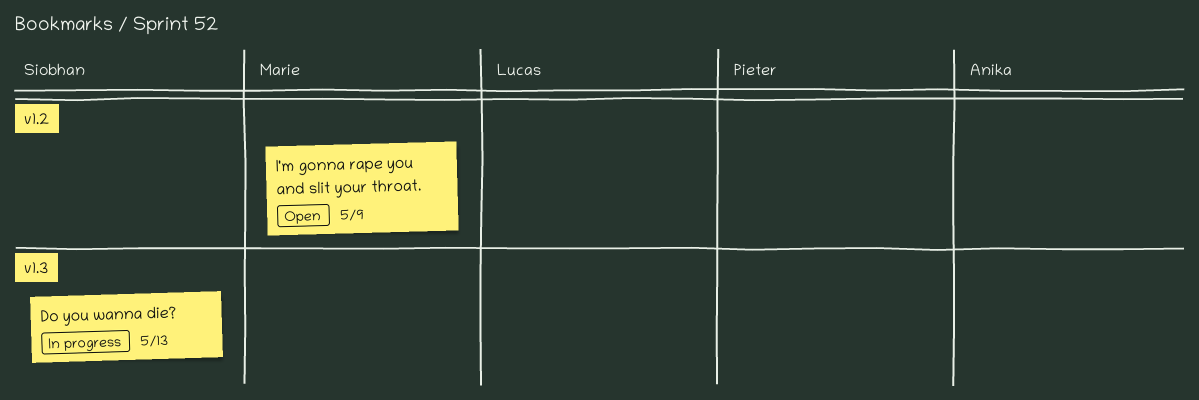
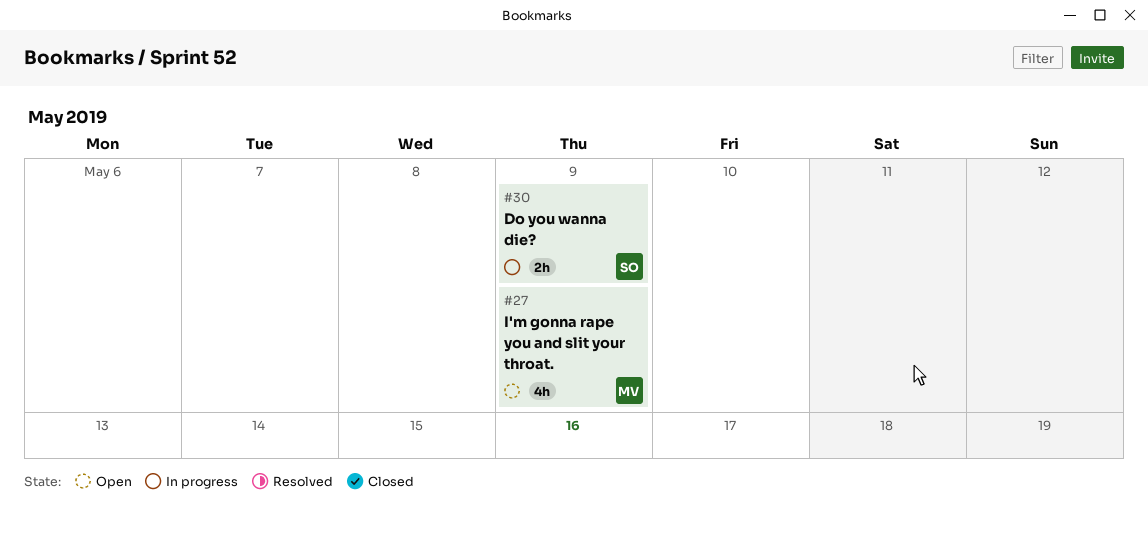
Do you wanna die?, due: May 13 -> May 9

